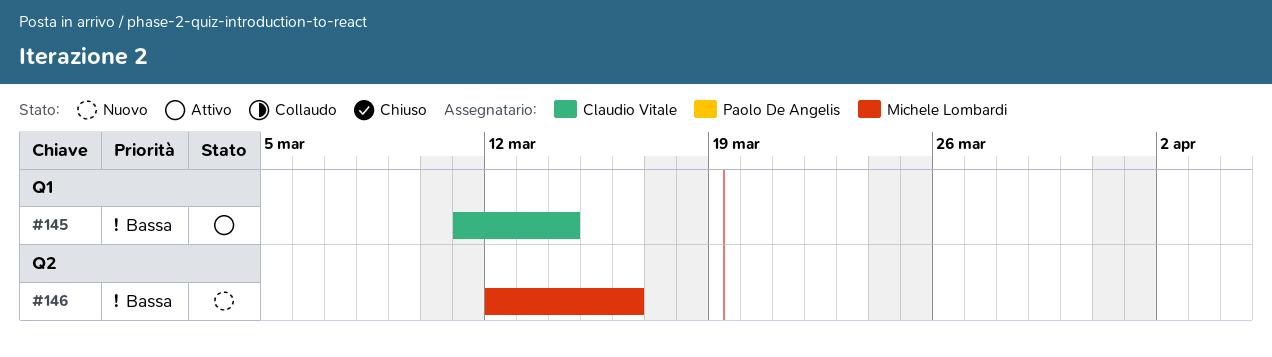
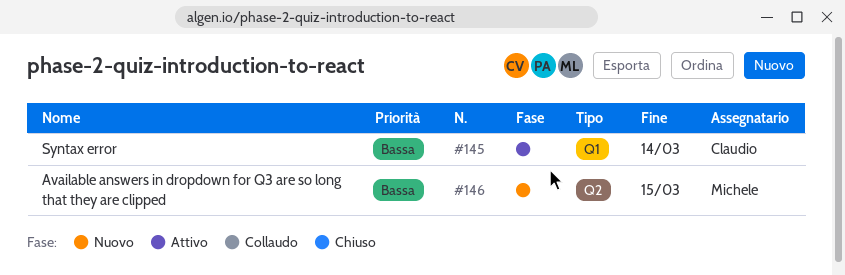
#146, due: Mar 16 -> Mar 15

